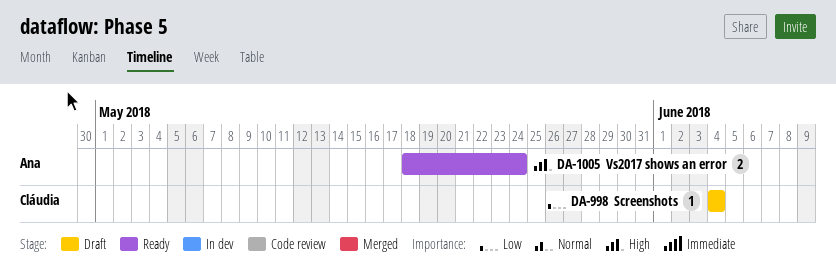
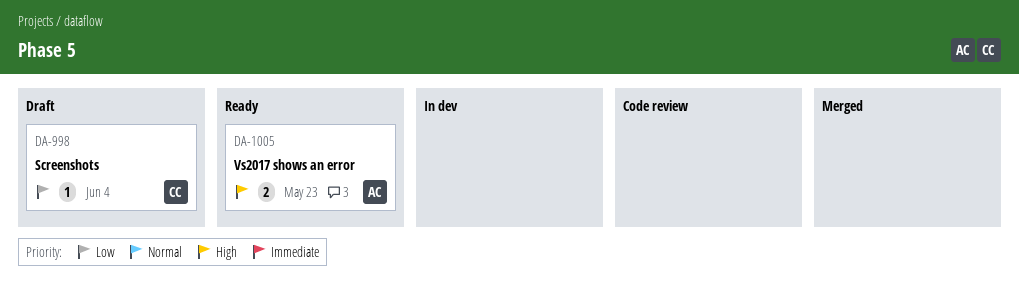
DA-1005, due: May 24 -> May 23

